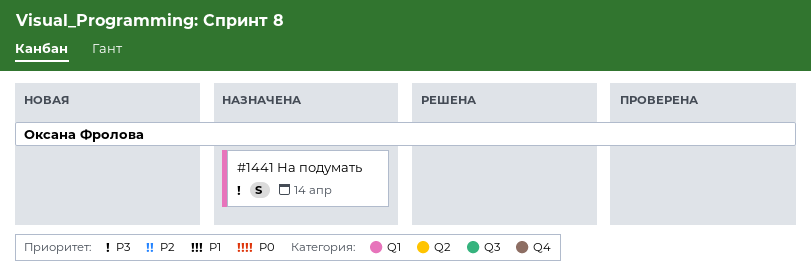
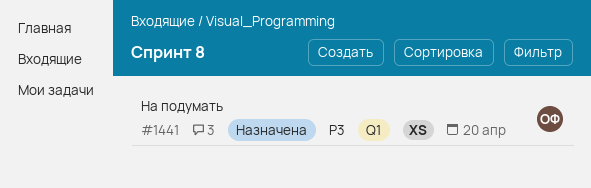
#1441, estimate: S -> XS
#1441, due: Apr 14 -> Apr 20

